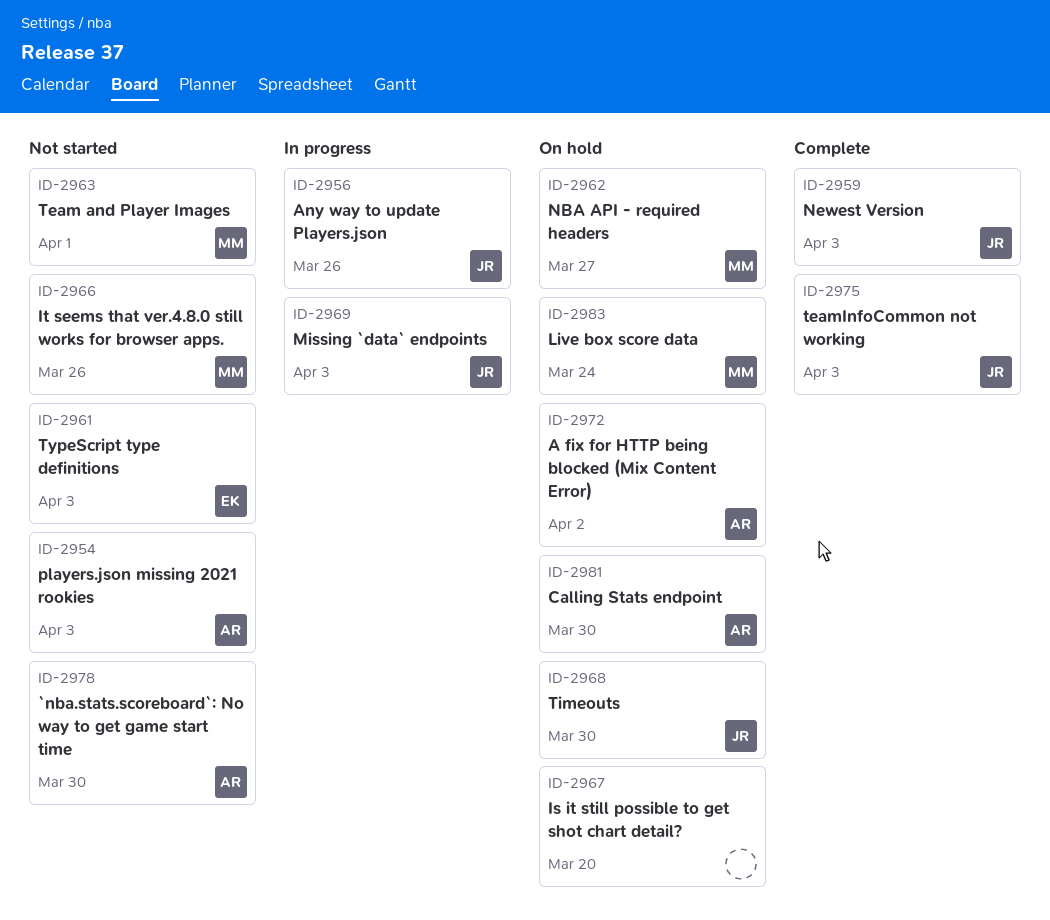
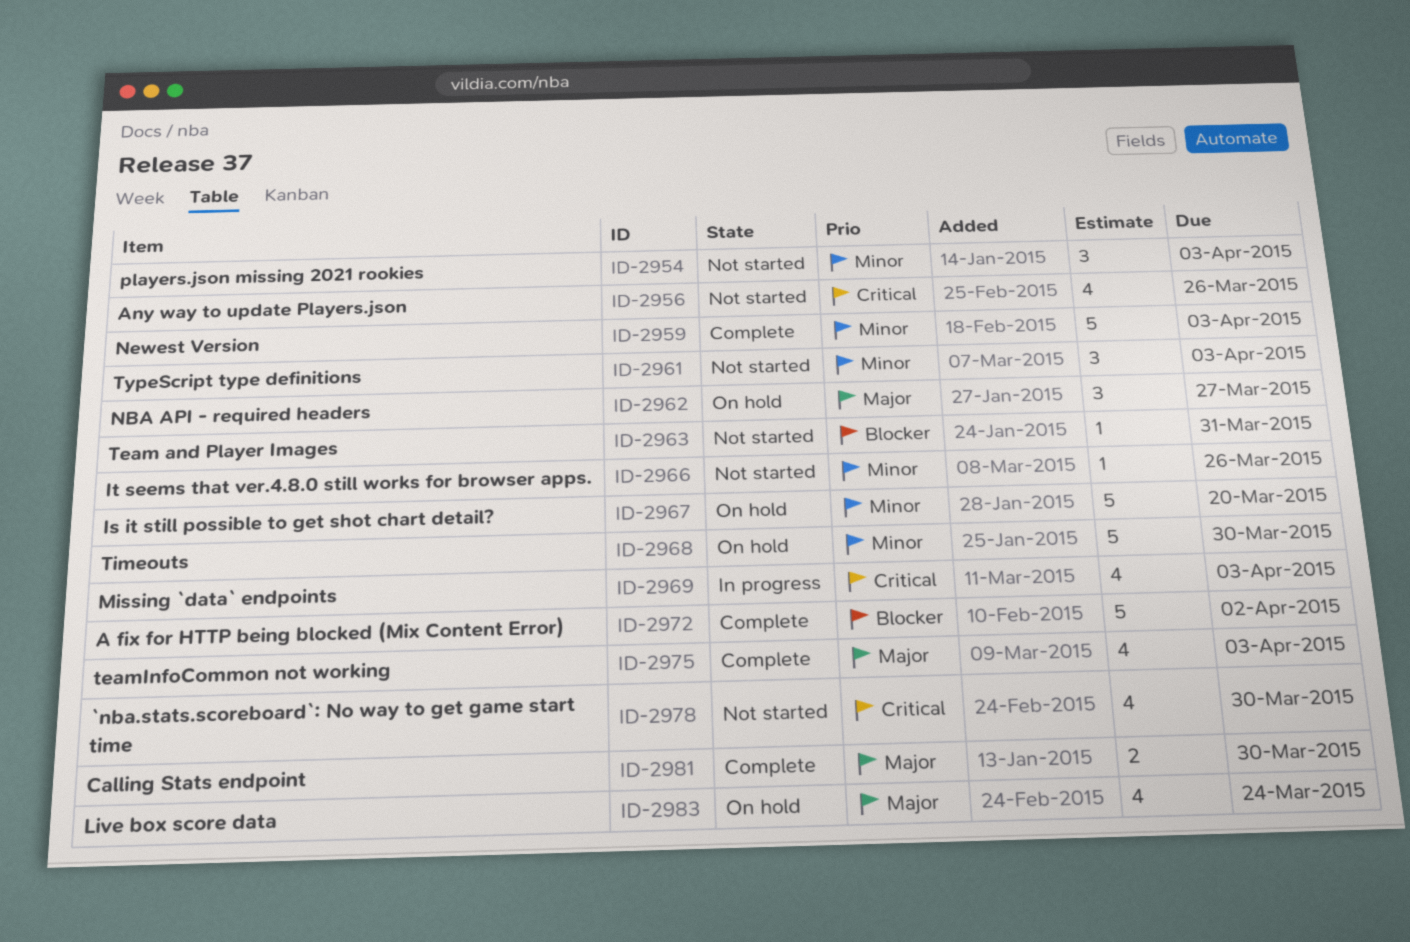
ID-2956, status: In progress -> Not started
ID-2963, due: Apr 1 -> Mar 31
ID-2972, status: On hold -> Complete
ID-2981, status: On hold -> Complete

